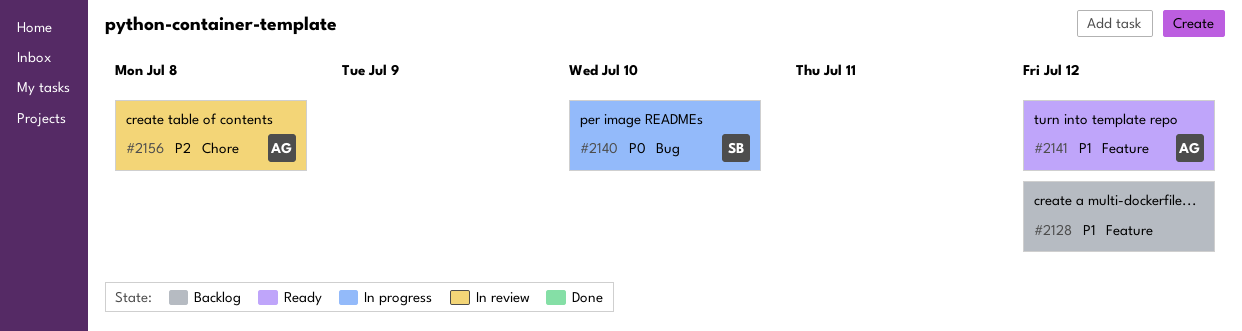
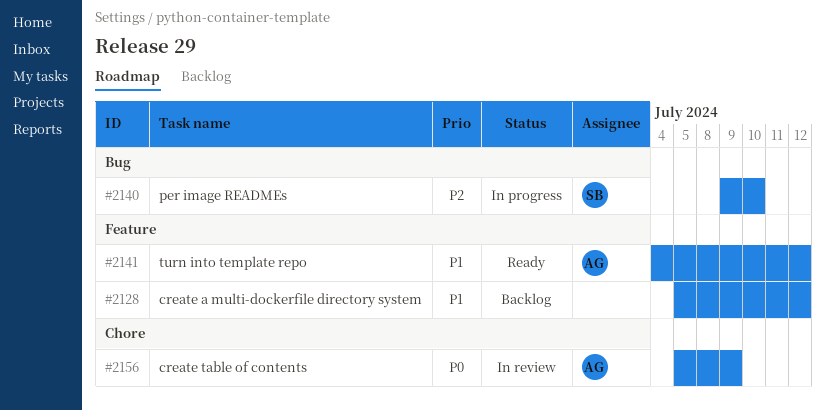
#2140, priority: P0 -> P2
#2156, priority: P2 -> P0
#2156, due: Jul 8 -> Jul 9

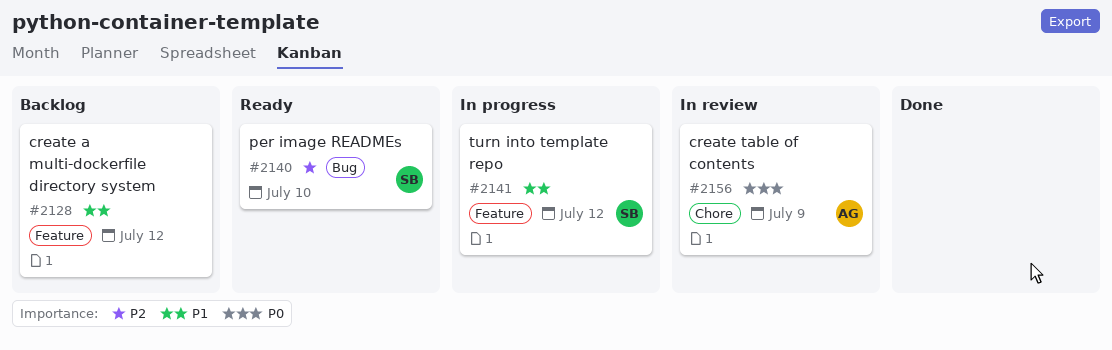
#2140, status: In progress -> Ready
#2141, status: Ready -> In progress
#2141, owner: AG -> SB

